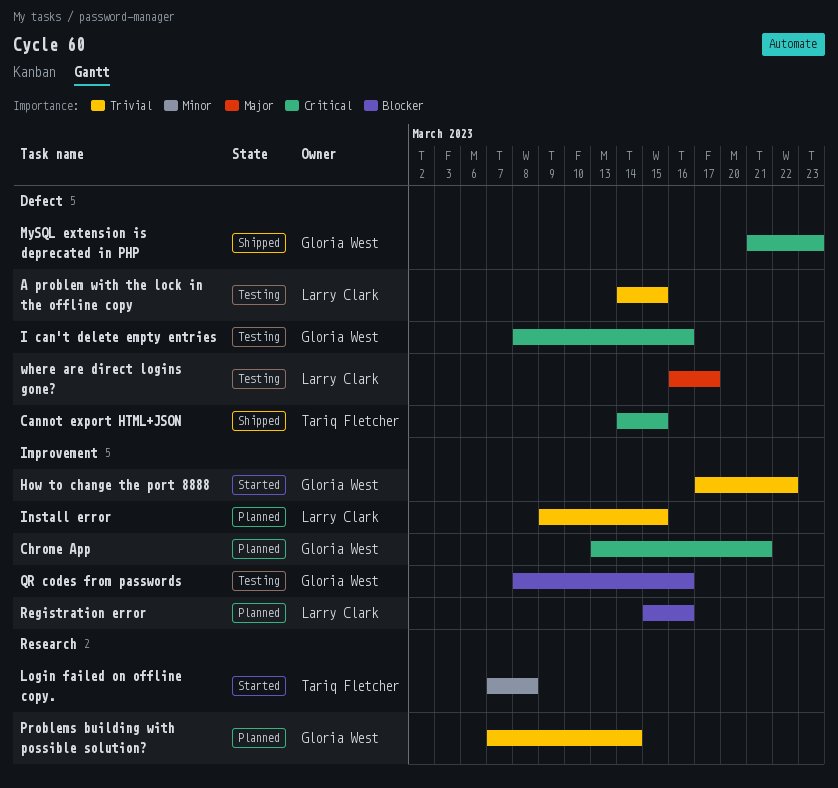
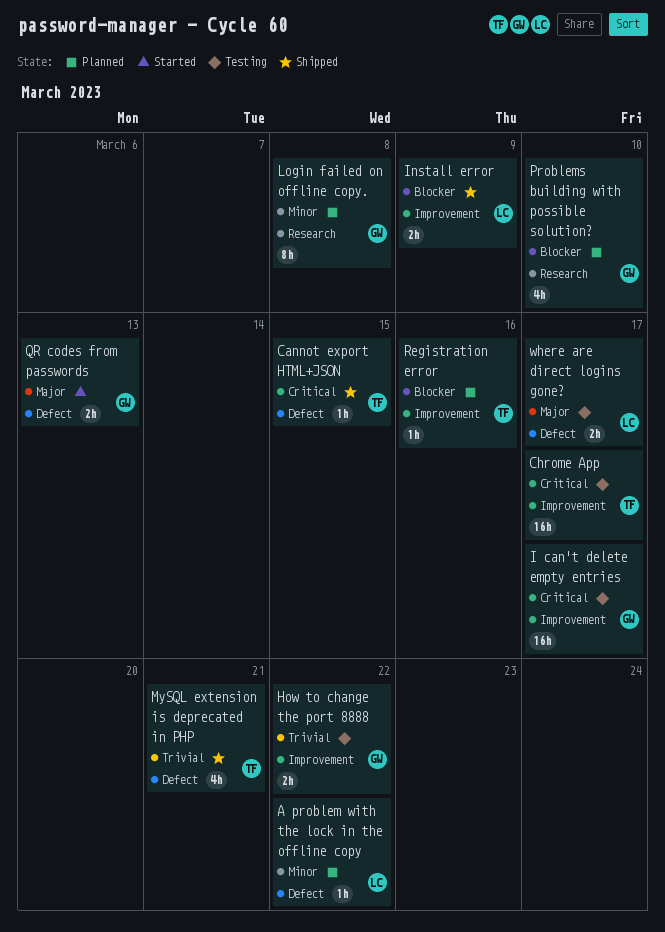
A problem with the lock in the offline copy, status: Testing -> Planned
A problem with the lock in the offline copy, priority: Trivial -> Minor
A problem with the lock in the offline copy, due: Mar 15 -> Mar 22
Chrome App, status: Planned -> Testing
Chrome App, owner: Gloria West -> Tariq Fletcher
Chrome App, due: Mar 21 -> Mar 17
How to change the port 8888, status: Started -> Testing
I can't delete empty entries, label: Defect -> Improvement
I can't delete empty entries, due: Mar 16 -> Mar 17
Install error, status: Planned -> Shipped
Install error, priority: Trivial -> Blocker
Install error, due: Mar 15 -> Mar 9
Login failed on offline copy., status: Started -> Planned
Login failed on offline copy., owner: Tariq Fletcher -> Gloria West
MySQL extension is deprecated in PHP, owner: Gloria West -> Tariq Fletcher
MySQL extension is deprecated in PHP, priority: Critical -> Trivial
MySQL extension is deprecated in PHP, due: Mar 23 -> Mar 21
Problems building with possible solution?, priority: Trivial -> Blocker
Problems building with possible solution?, due: Mar 14 -> Mar 10
QR codes from passwords, status: Testing -> Started
QR codes from passwords, priority: Blocker -> Major
QR codes from passwords, label: Improvement -> Defect
QR codes from passwords, due: Mar 16 -> Mar 13
Registration error, owner: Larry Clark -> Tariq Fletcher

